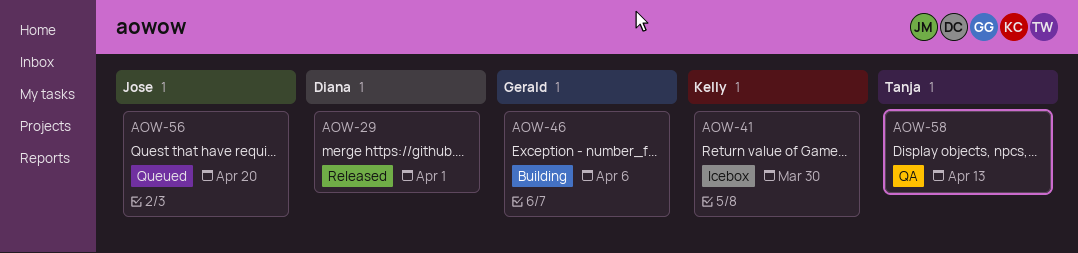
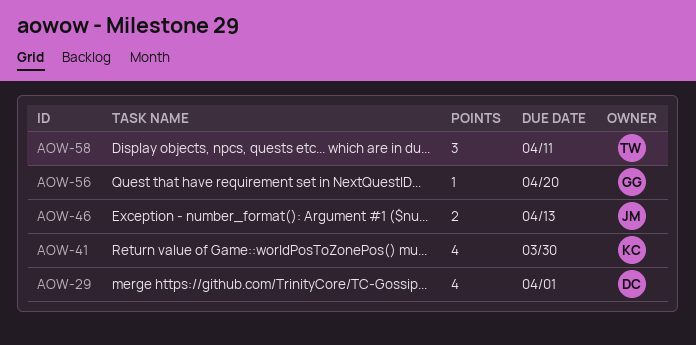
AOW-46, owner: Gerald -> Jose
AOW-46, due: Apr 6 -> Apr 13
AOW-56, owner: Jose -> Gerald
AOW-58, due: Apr 13 -> Apr 11

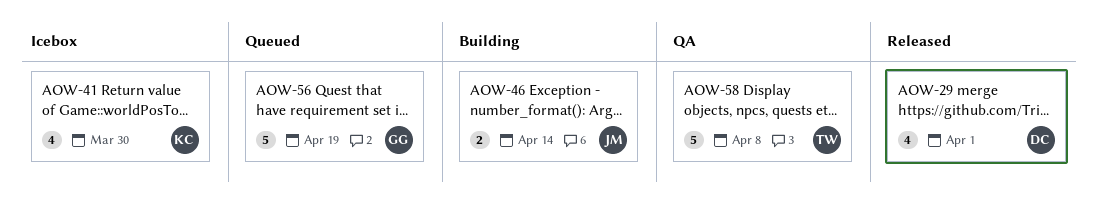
AOW-46, due: Apr 13 -> Apr 14
AOW-56, estimate: 1 -> 5
AOW-56, due: Apr 20 -> Apr 19
AOW-58, estimate: 3 -> 5
AOW-58, due: Apr 11 -> Apr 8

